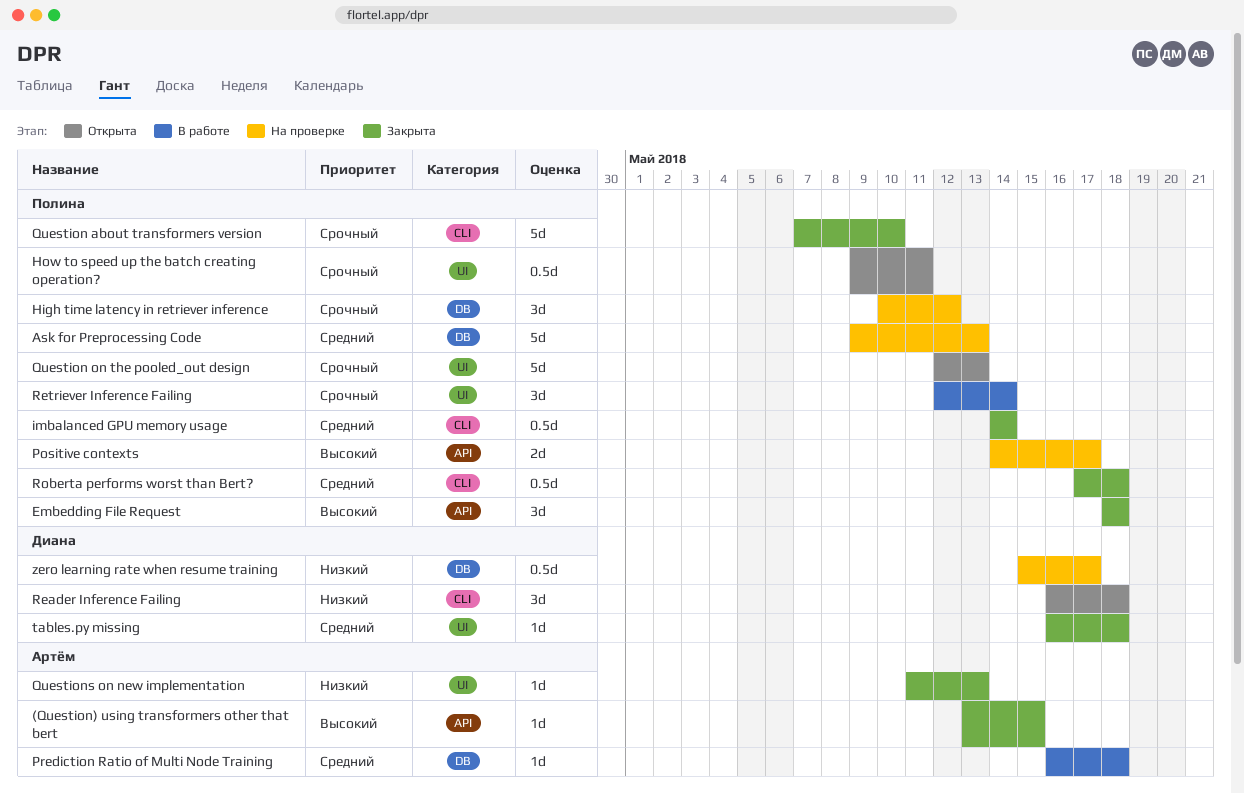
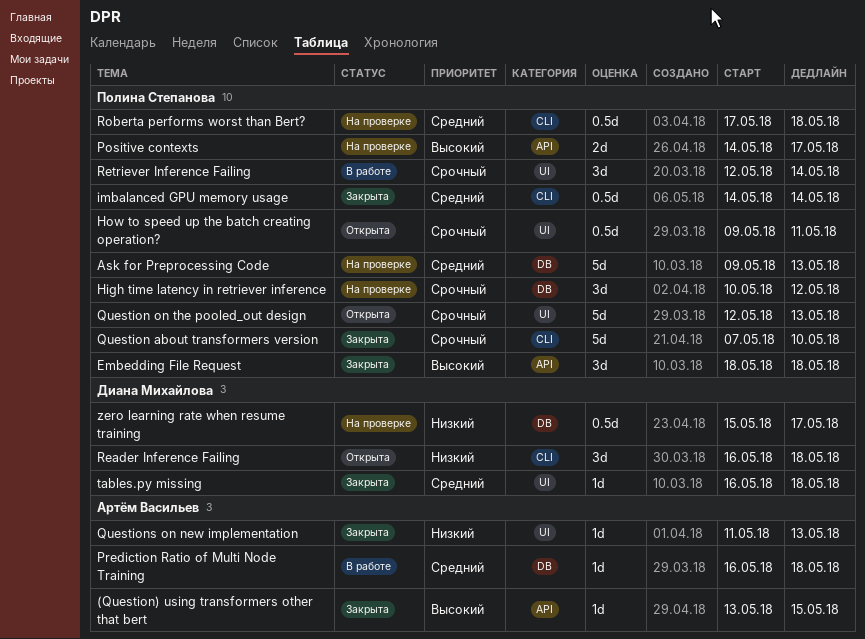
Roberta performs worst than Bert?, status: Закрыта -> На проверке

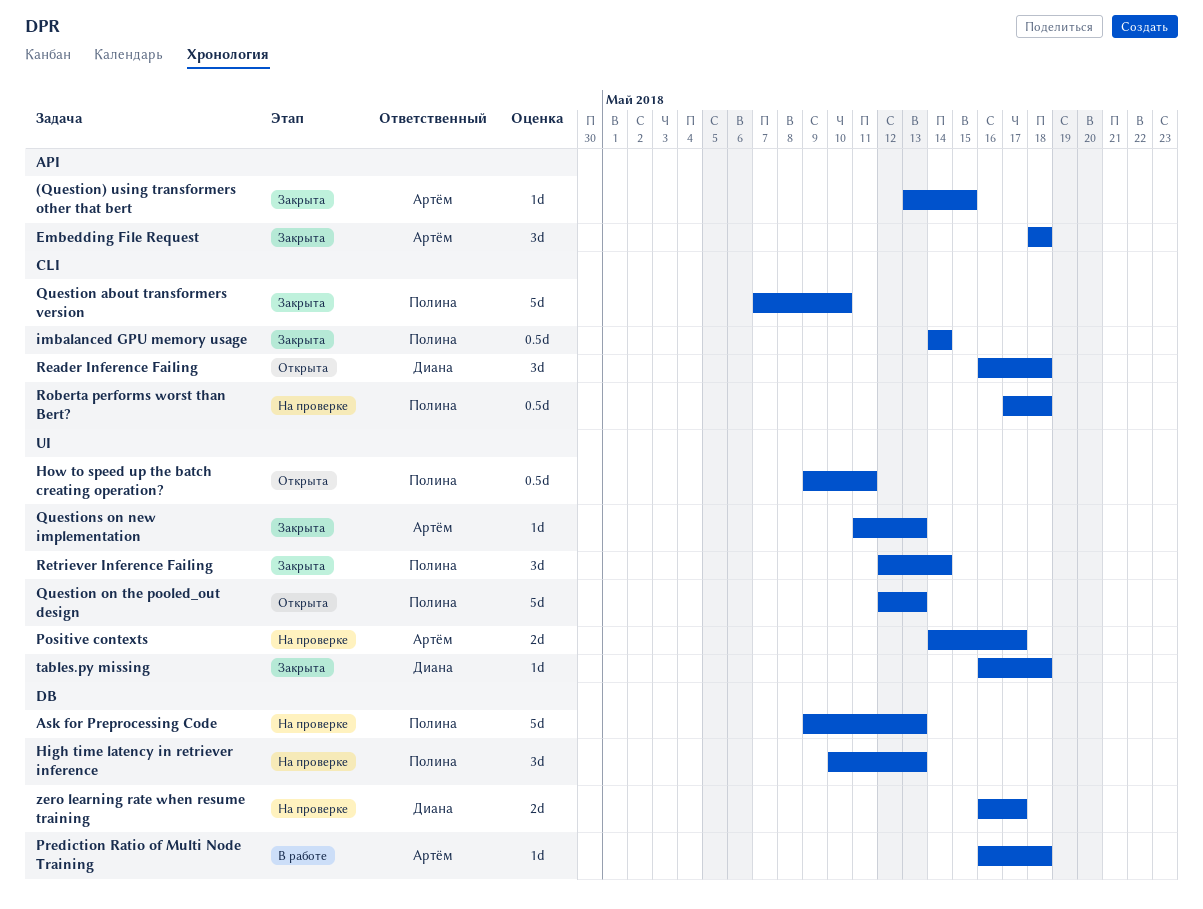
Embedding File Request, owner: Полина Степанова -> Артём Васильев
High time latency in retriever inference, due: May 12 -> May 13
Positive contexts, owner: Полина Степанова -> Артём Васильев
Positive contexts, label: API -> UI
Retriever Inference Failing, status: В работе -> Закрыта
zero learning rate when resume training, estimate: 0.5d -> 2d
zero learning rate when resume training, start: May 15 -> May 16

